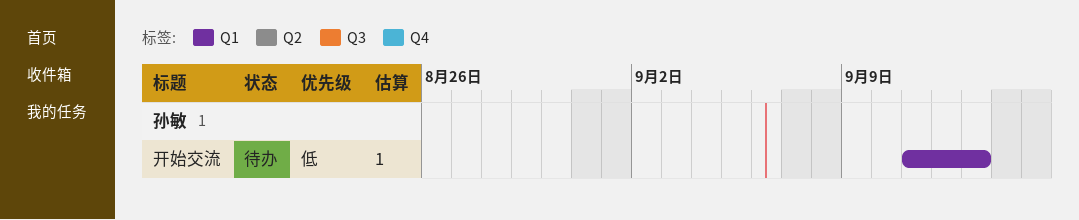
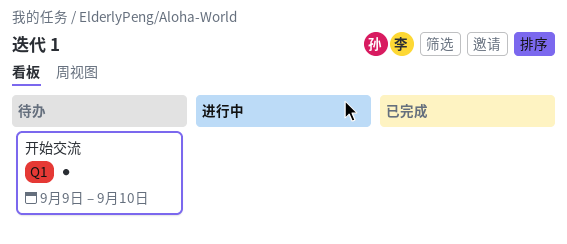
开始交流, start: Sep 11 -> Sep 9
开始交流, due: Sep 13 -> Sep 10

